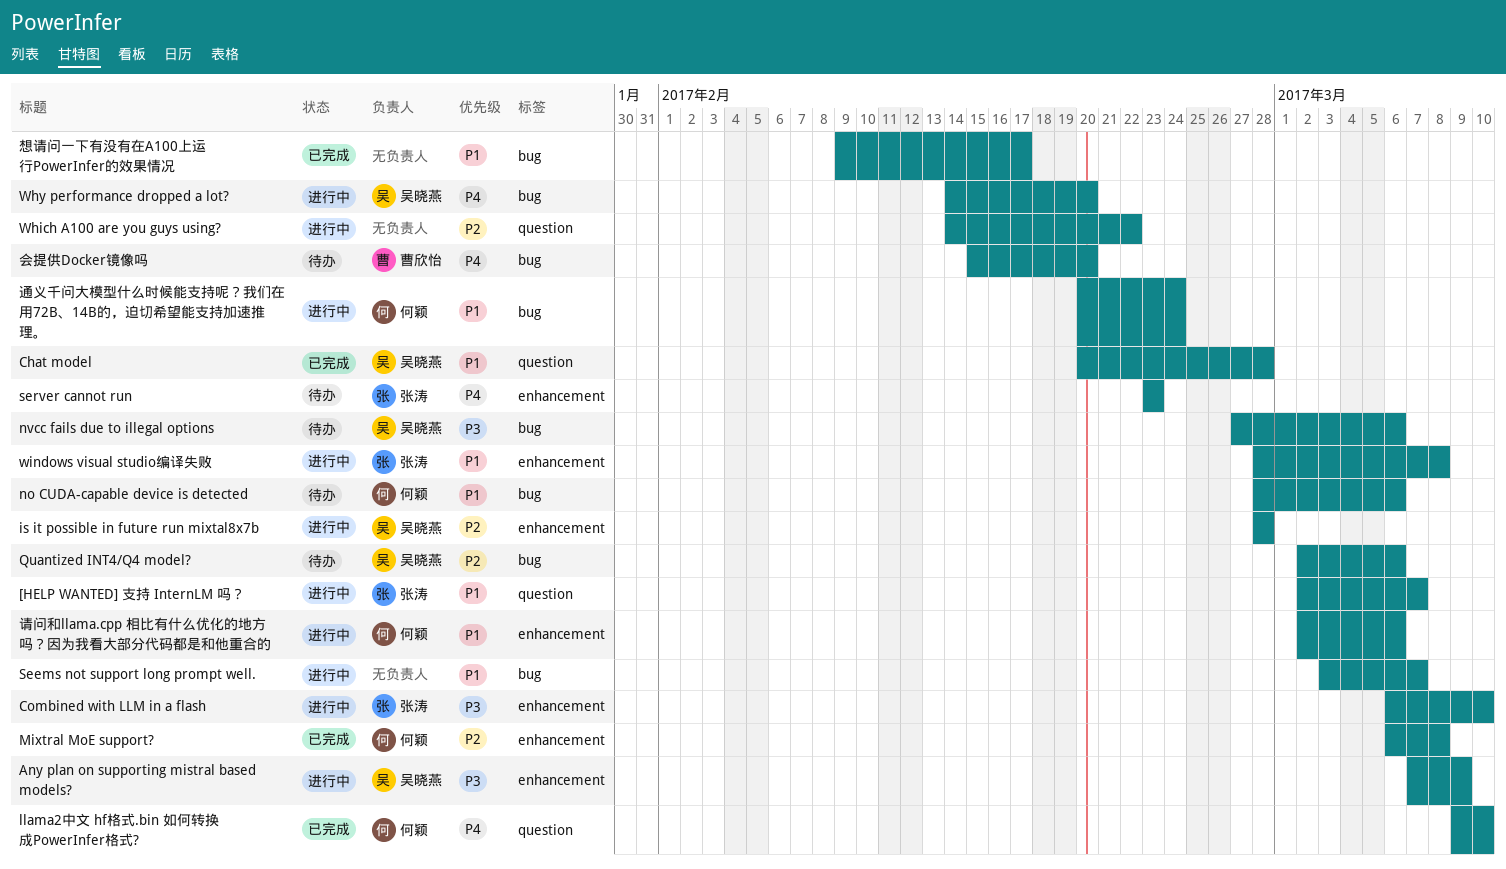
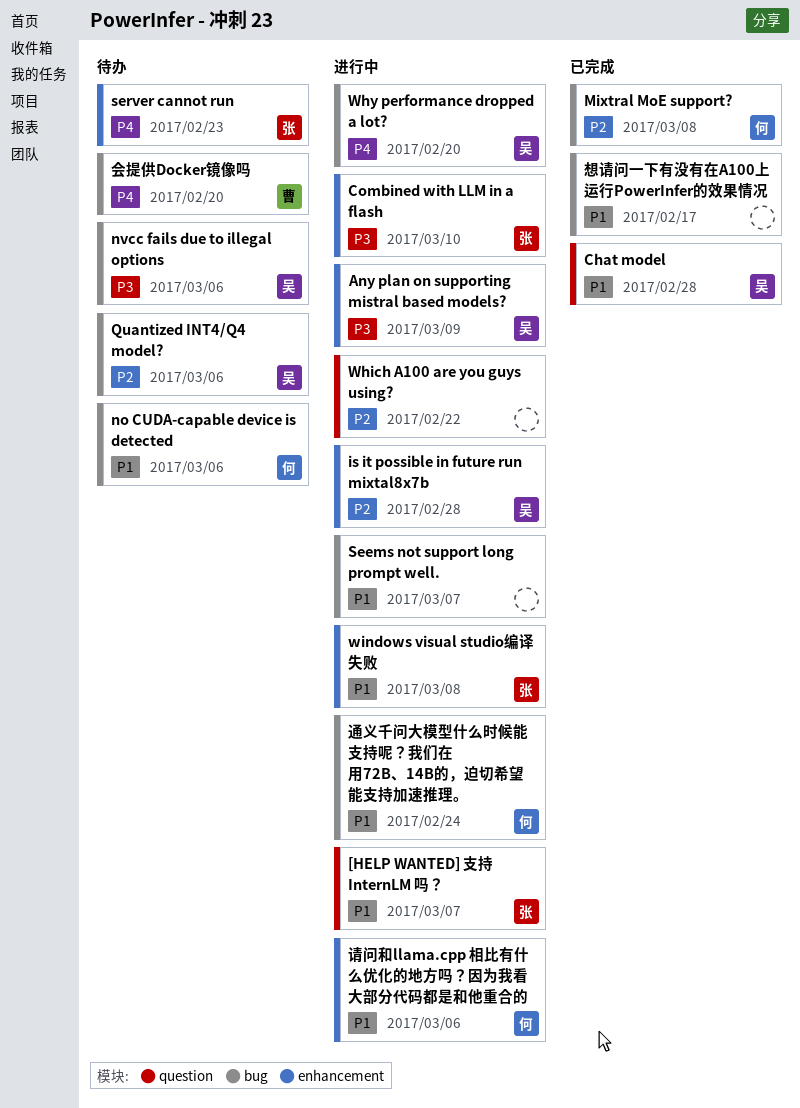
llama2中文 hf格式.bin 如何转换成PowerInfer格式?: present -> none
Mixtral MoE support?, label: enhancement -> bug

